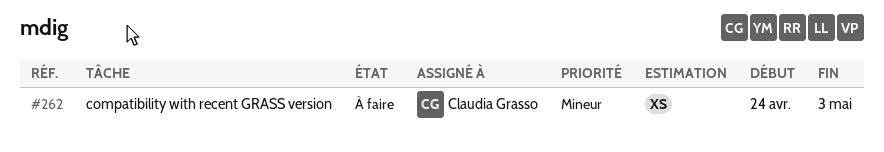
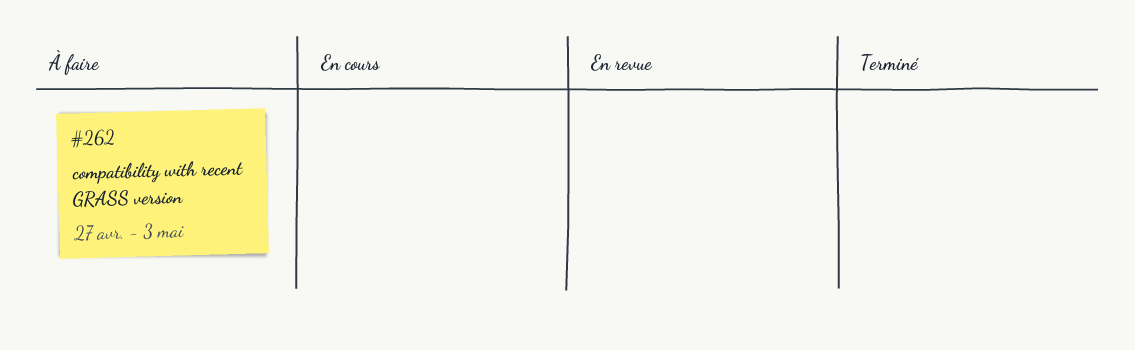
#262, start: Apr 24 -> Apr 27

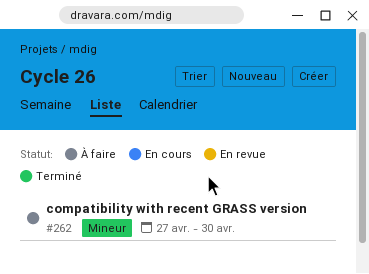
#262, due: May 3 -> Apr 30

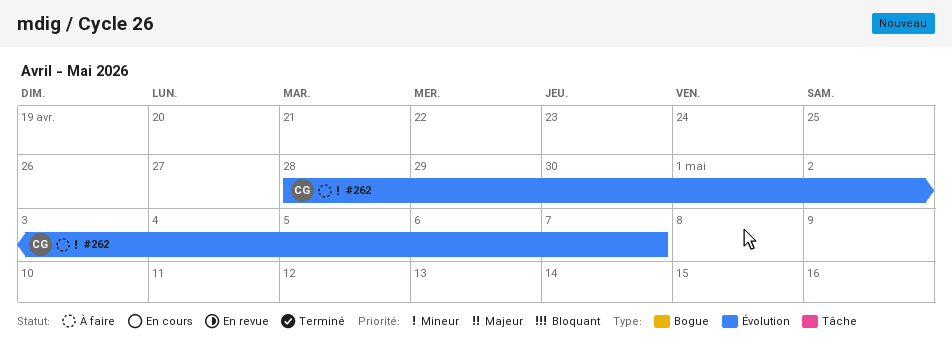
#262, start: Apr 27 -> Apr 28
#262, due: Apr 30 -> May 7

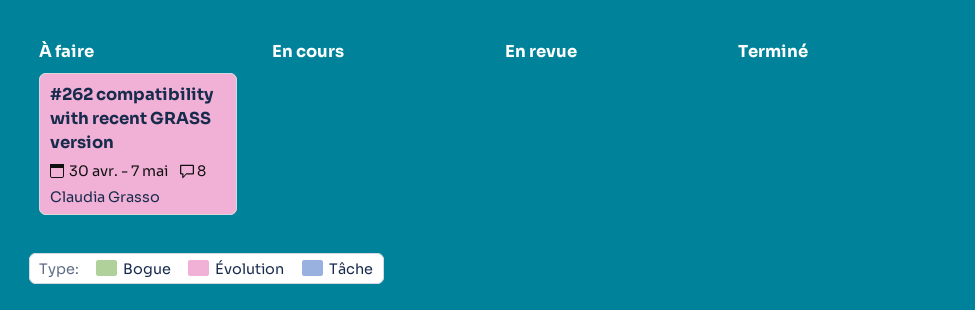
#262, start: Apr 28 -> Apr 30

